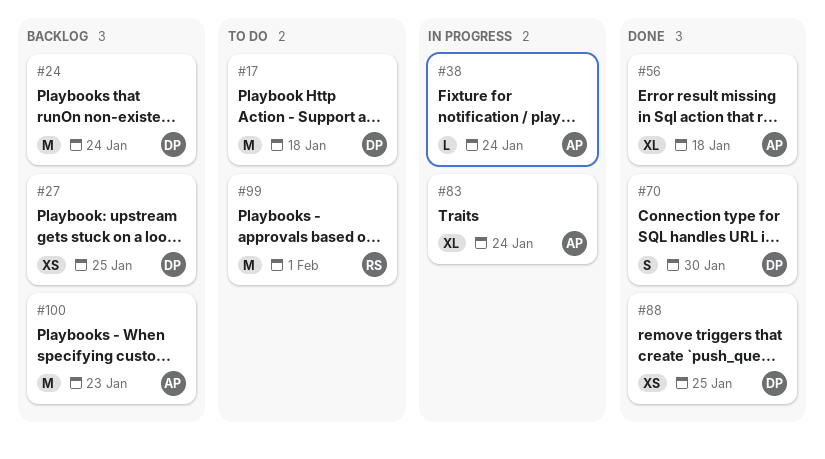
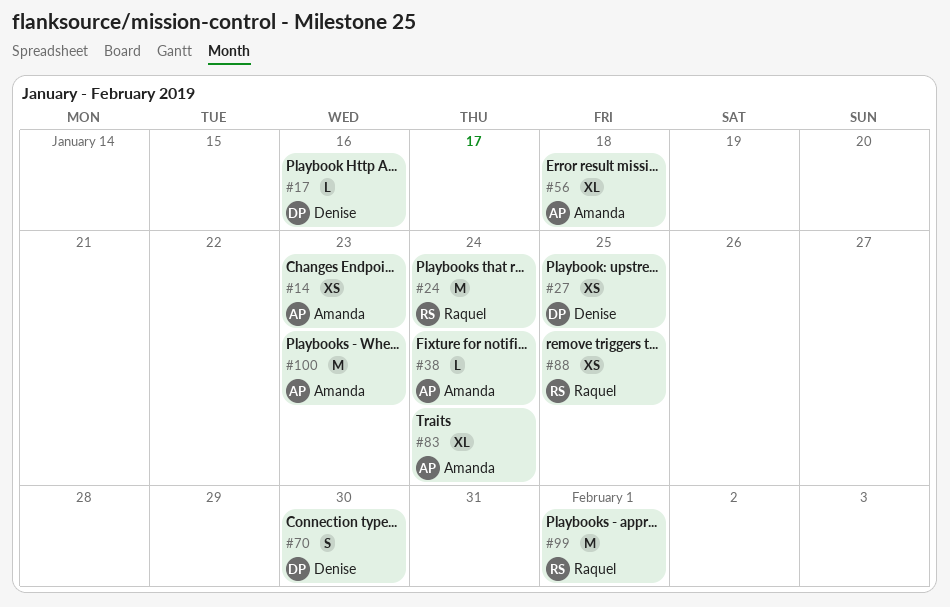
#14: none -> present
#17, estimate: M -> L
#17, due: Jan 18 -> Jan 16
#24, owner: Denise -> Raquel
#88, owner: Denise -> Raquel

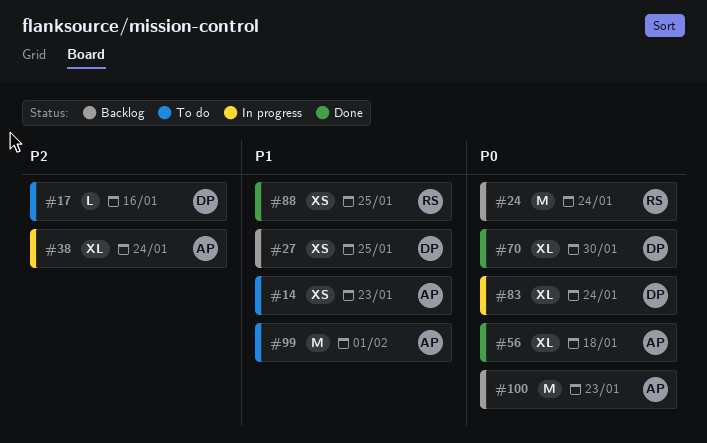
#38, estimate: L -> XL
#70, estimate: S -> XL
#83, owner: Amanda -> Denise
#99, owner: Raquel -> Amanda

